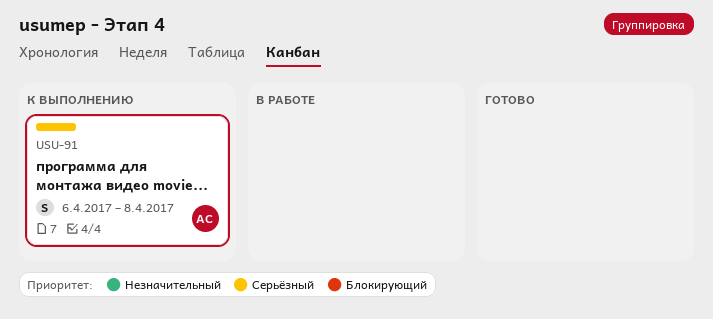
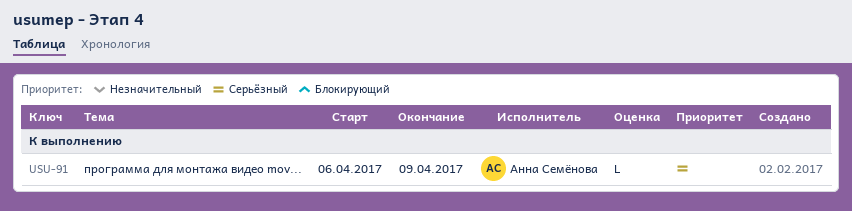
USU-91, estimate: S -> L
USU-91, due: Apr 8 -> Apr 9

